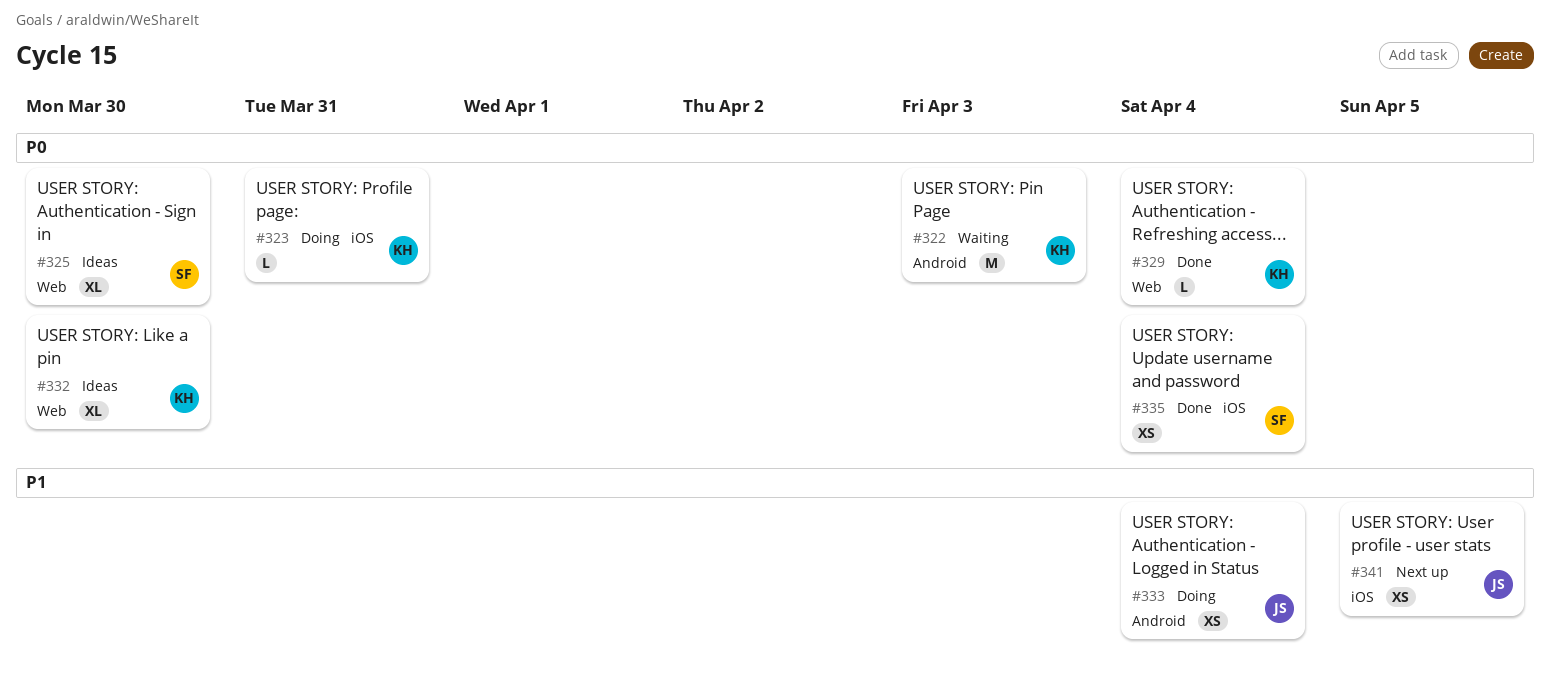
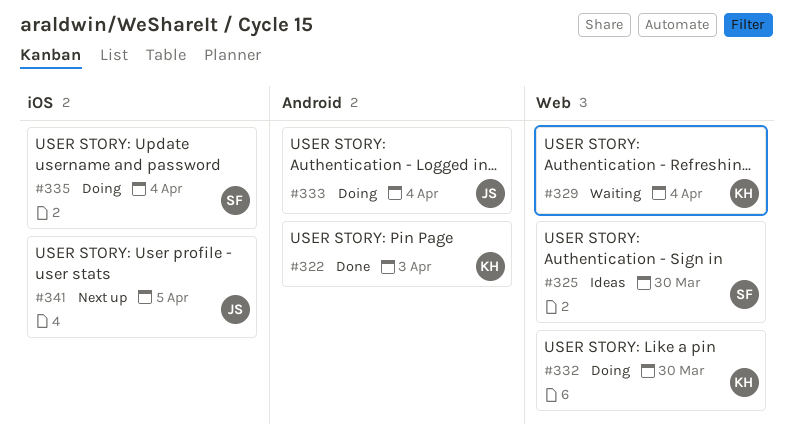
#322, status: Waiting -> Done
#323: present -> none
#329, status: Done -> Waiting
#332, status: Ideas -> Doing
#335, status: Done -> Doing

